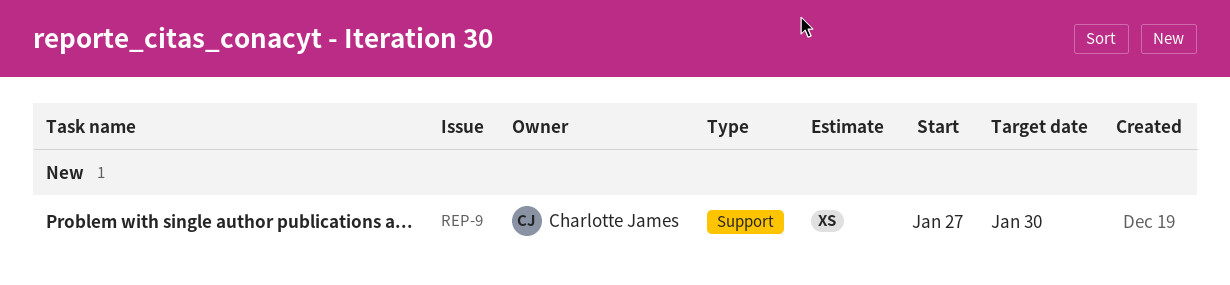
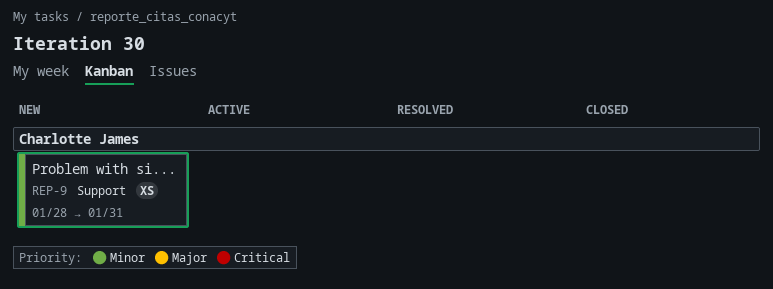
REP-9, start: Jan 27 -> Jan 28
REP-9, due: Jan 30 -> Jan 31

